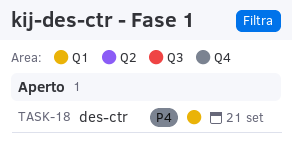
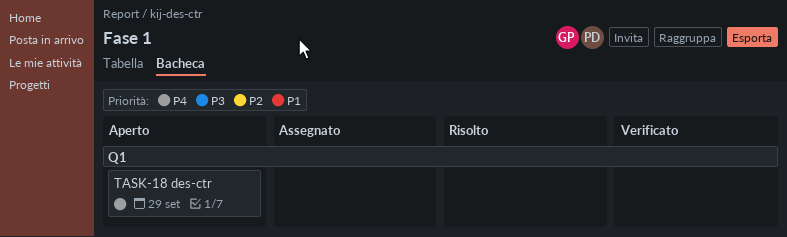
TASK-18, due: Sep 21 -> Sep 29

